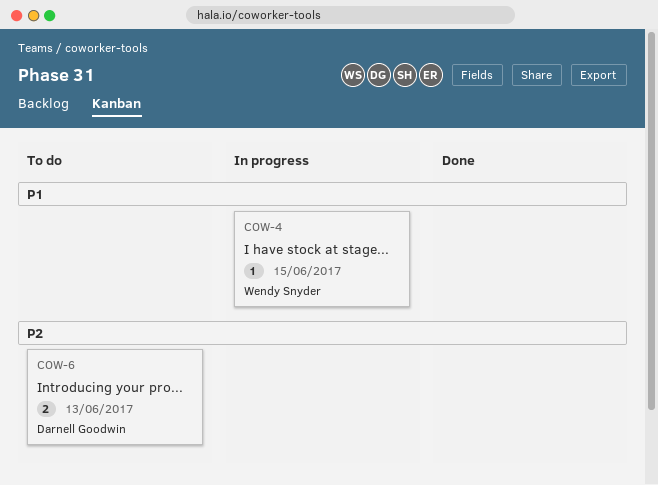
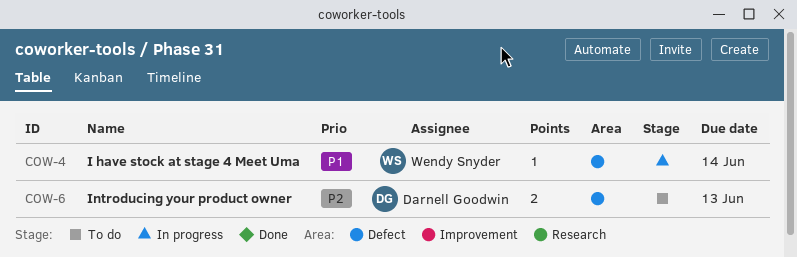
COW-4, due: Jun 15 -> Jun 14

